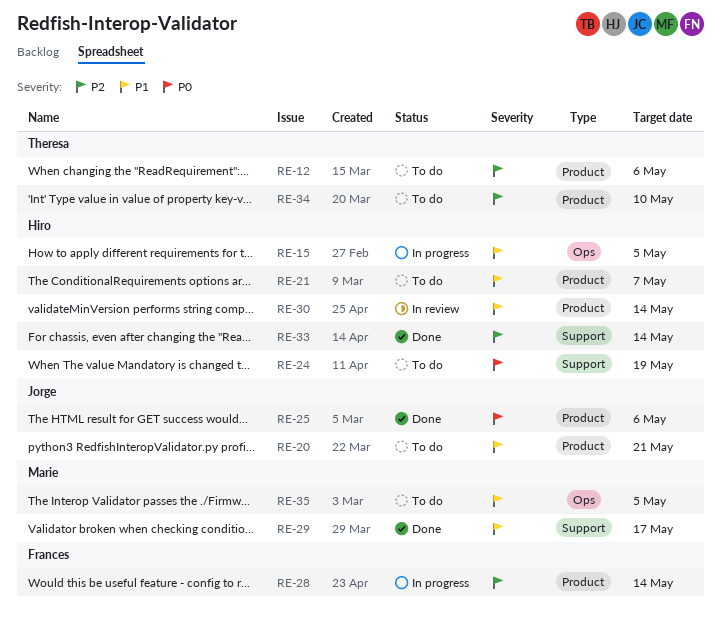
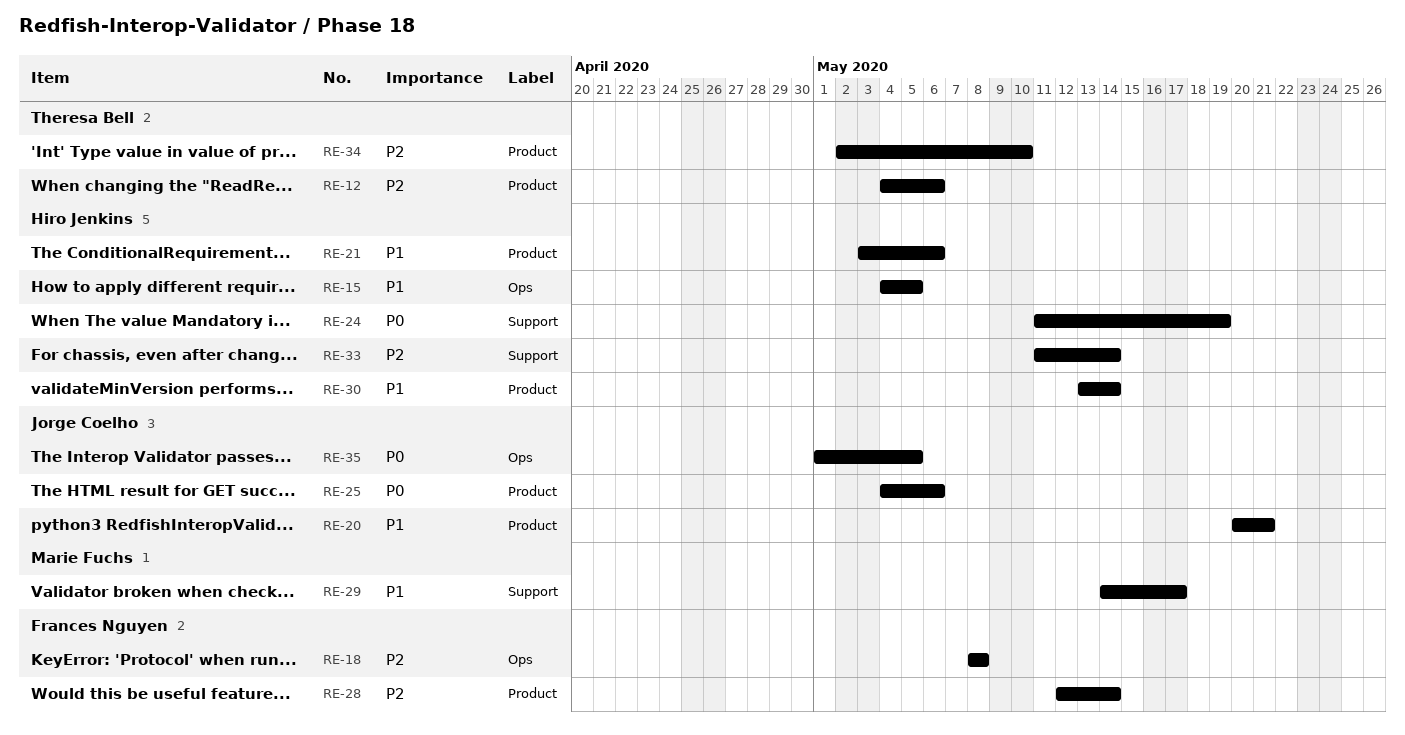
RE-18: none -> present
RE-21, due: May 7 -> May 6
RE-35, owner: Marie Fuchs -> Jorge Coelho
RE-35, priority: P1 -> P0

